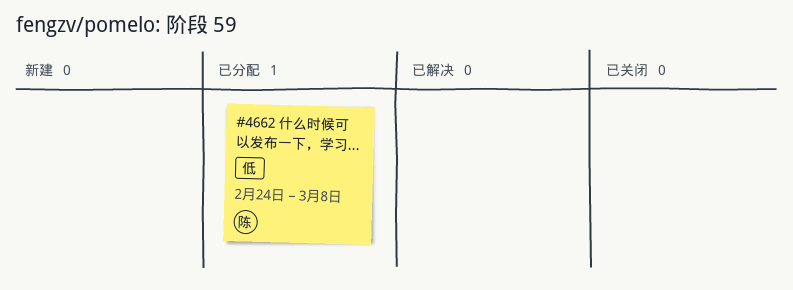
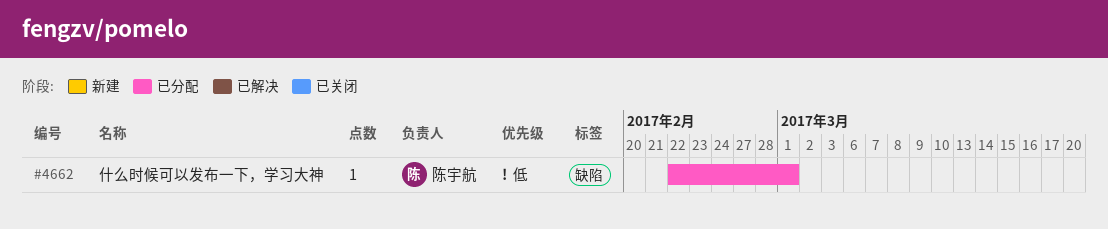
#4662, start: Feb 24 -> Feb 22
#4662, due: Mar 8 -> Mar 1

